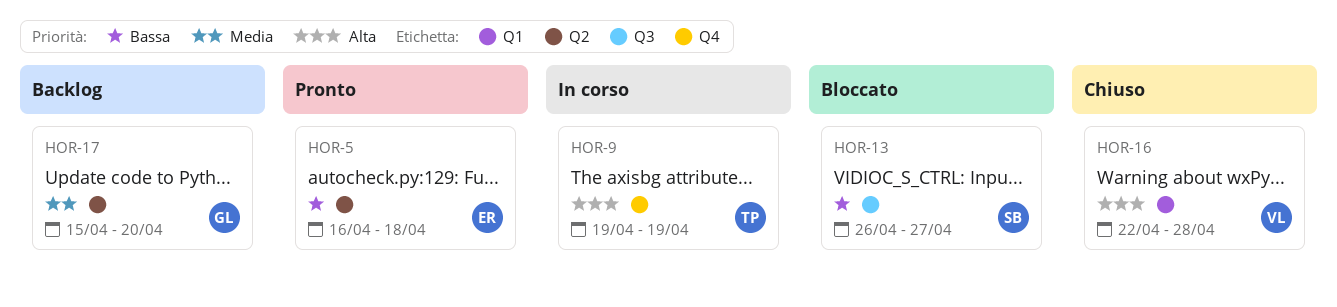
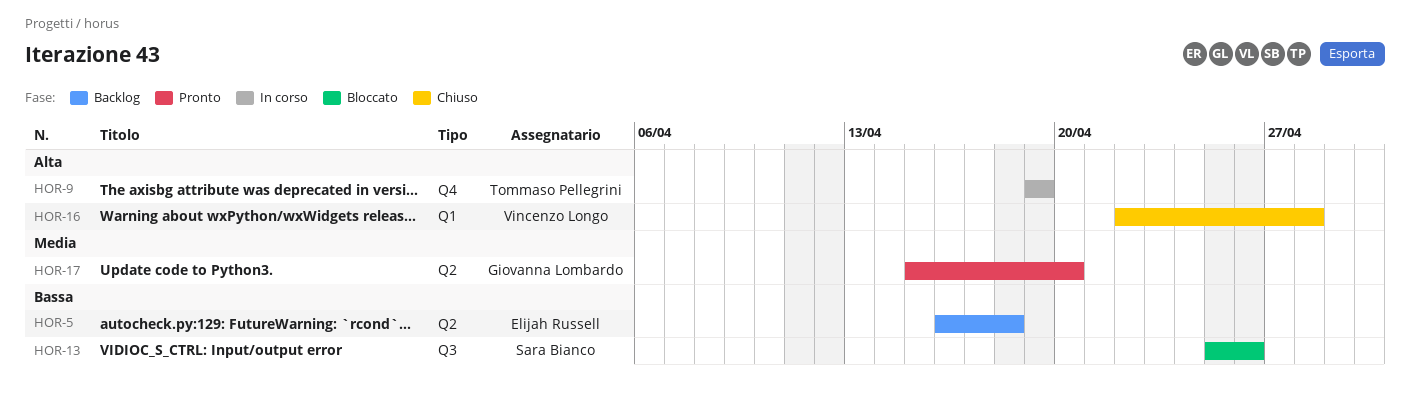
HOR-5, status: Pronto -> Backlog
HOR-13, start: Apr 26 -> Apr 25
HOR-13, due: Apr 27 -> Apr 26
HOR-17, status: Backlog -> Pronto

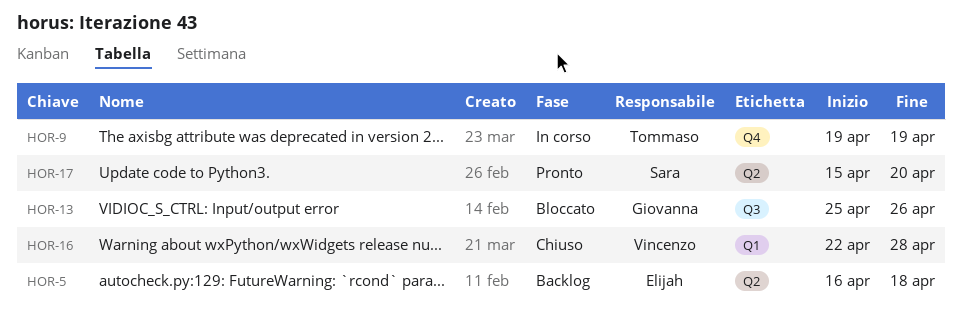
HOR-13, owner: Sara Bianco -> Giovanna Lombardo
HOR-17, owner: Giovanna Lombardo -> Sara Bianco

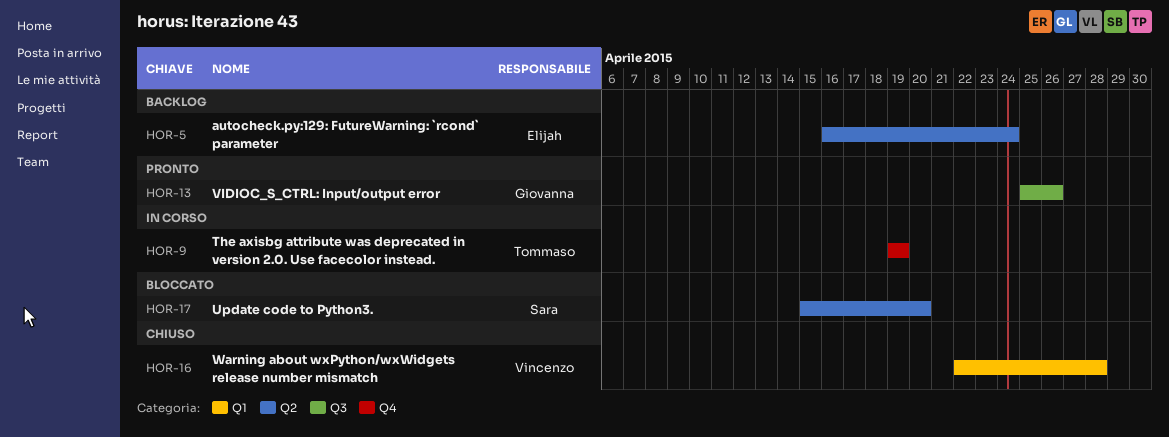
HOR-5, due: Apr 18 -> Apr 24
HOR-13, status: Bloccato -> Pronto
HOR-17, status: Pronto -> Bloccato

